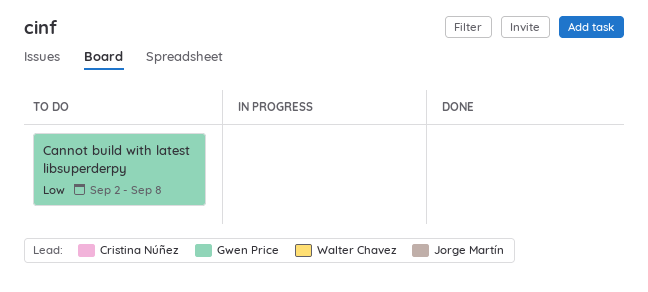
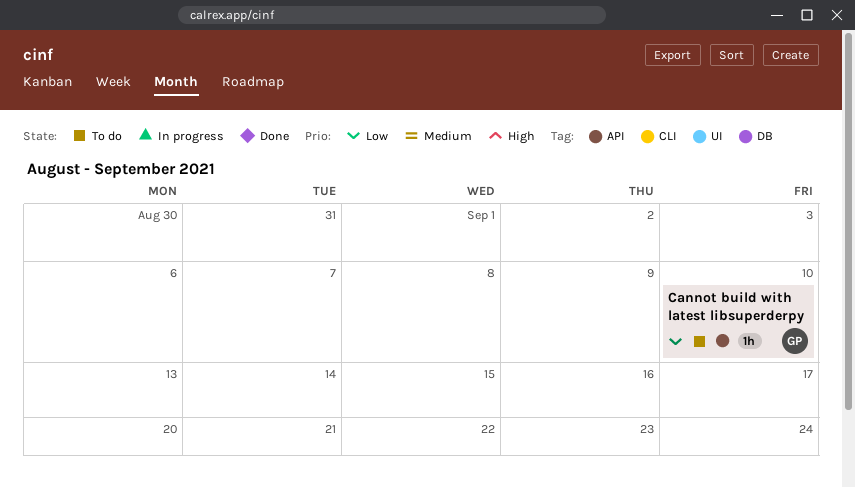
Cannot build with latest libsuperderpy, due: Sep 8 -> Sep 10

